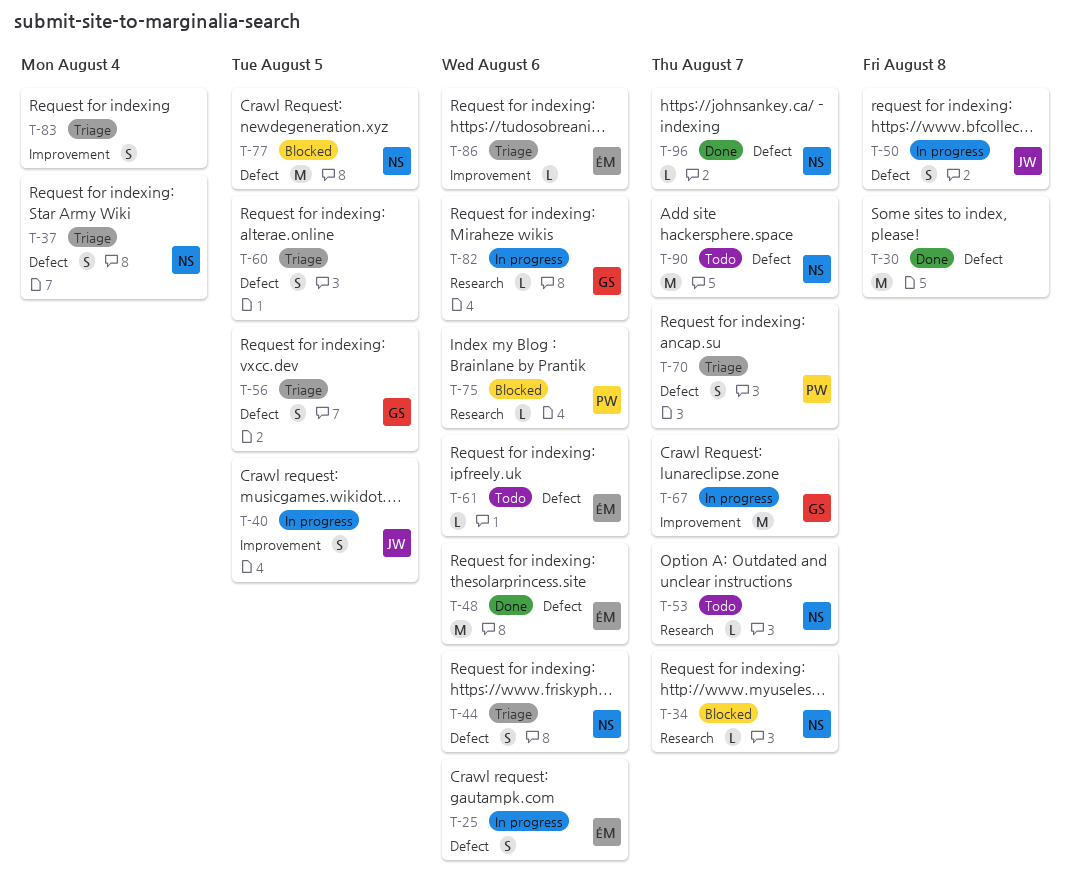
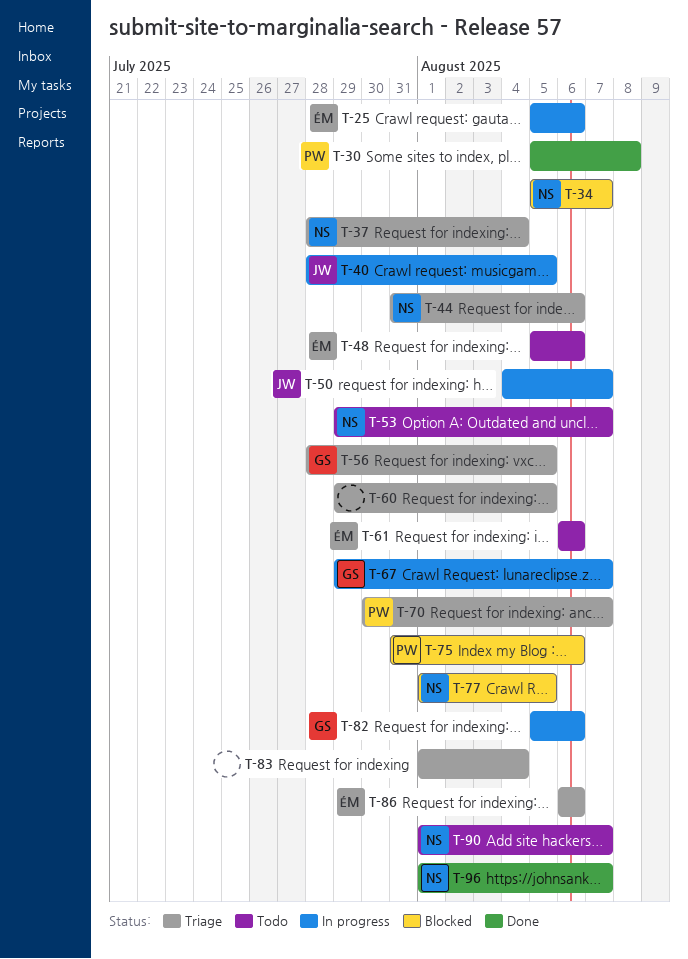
T-30, owner: none -> PW
T-48, status: Done -> Todo
T-50, due: Aug 8 -> Aug 7

